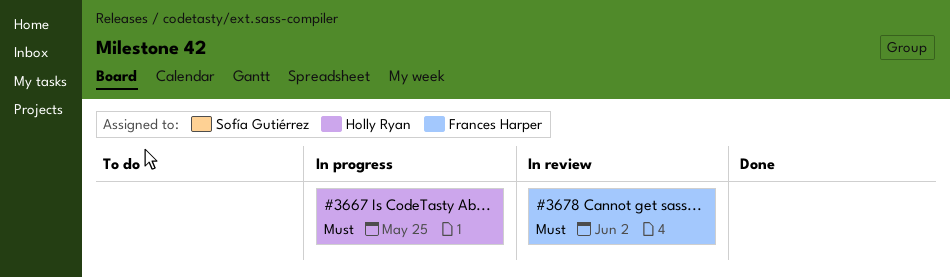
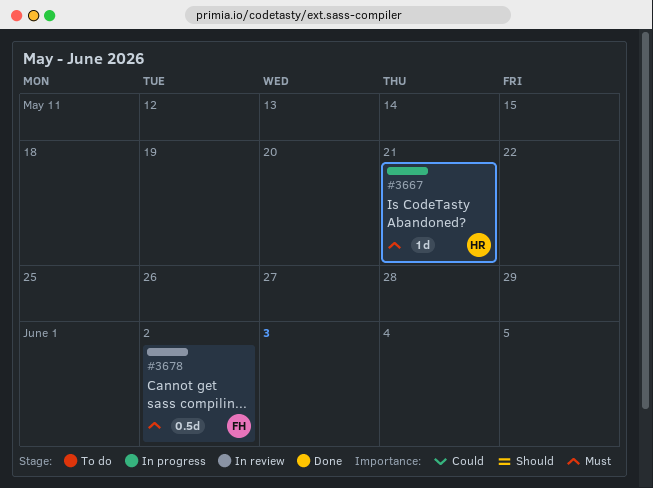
#3667, due: May 25 -> May 21

